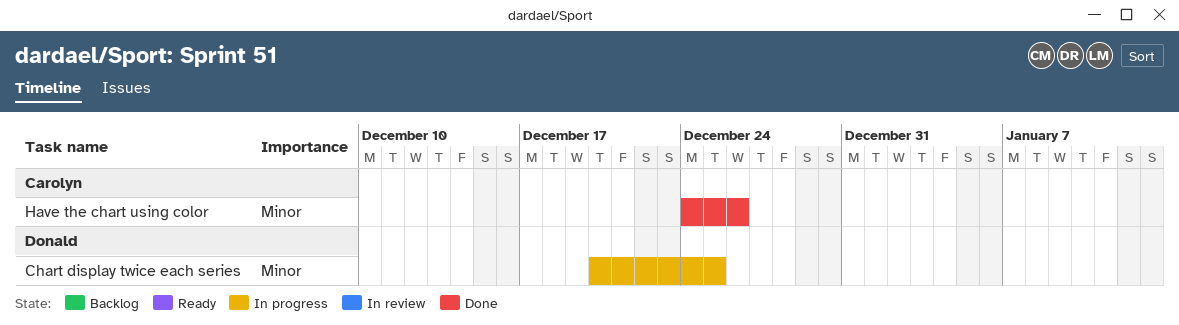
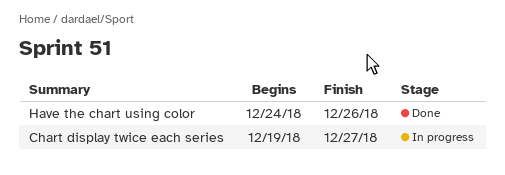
Chart display twice each series, start: Dec 20 -> Dec 19
Chart display twice each series, due: Dec 25 -> Dec 27

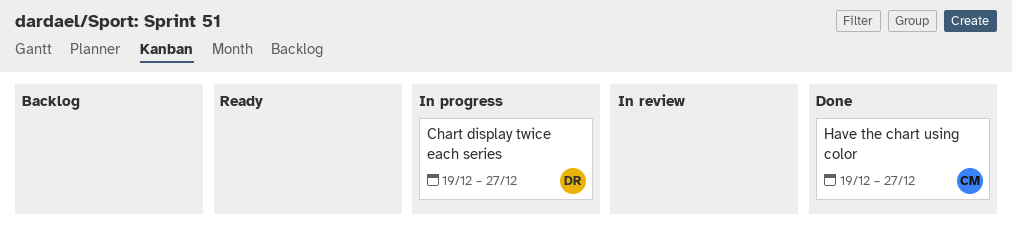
Have the chart using color, start: Dec 24 -> Dec 19
Have the chart using color, due: Dec 26 -> Dec 27

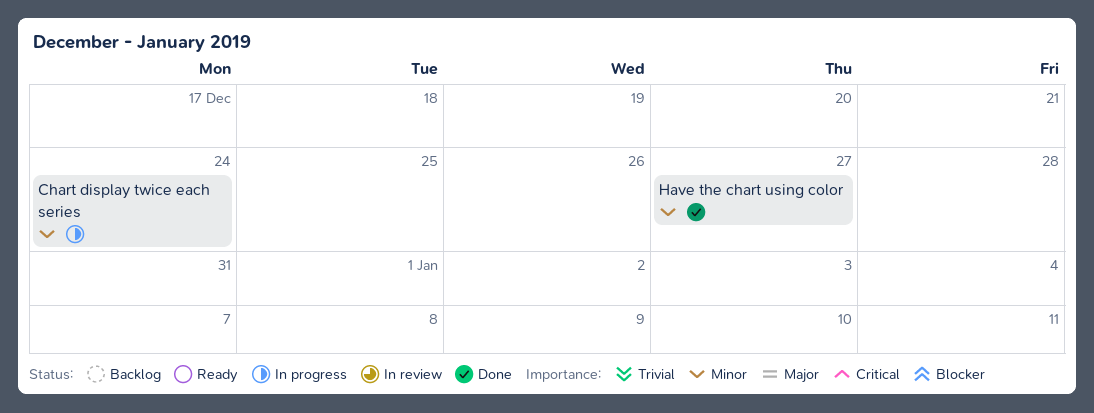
Chart display twice each series, due: Dec 27 -> Dec 24

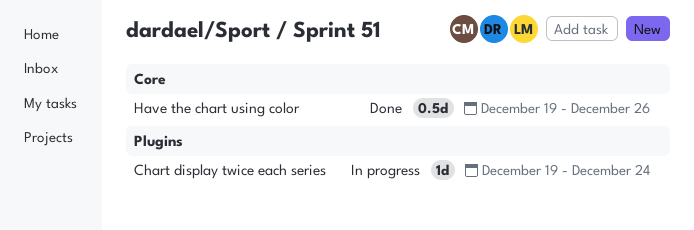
Have the chart using color, due: Dec 27 -> Dec 26

